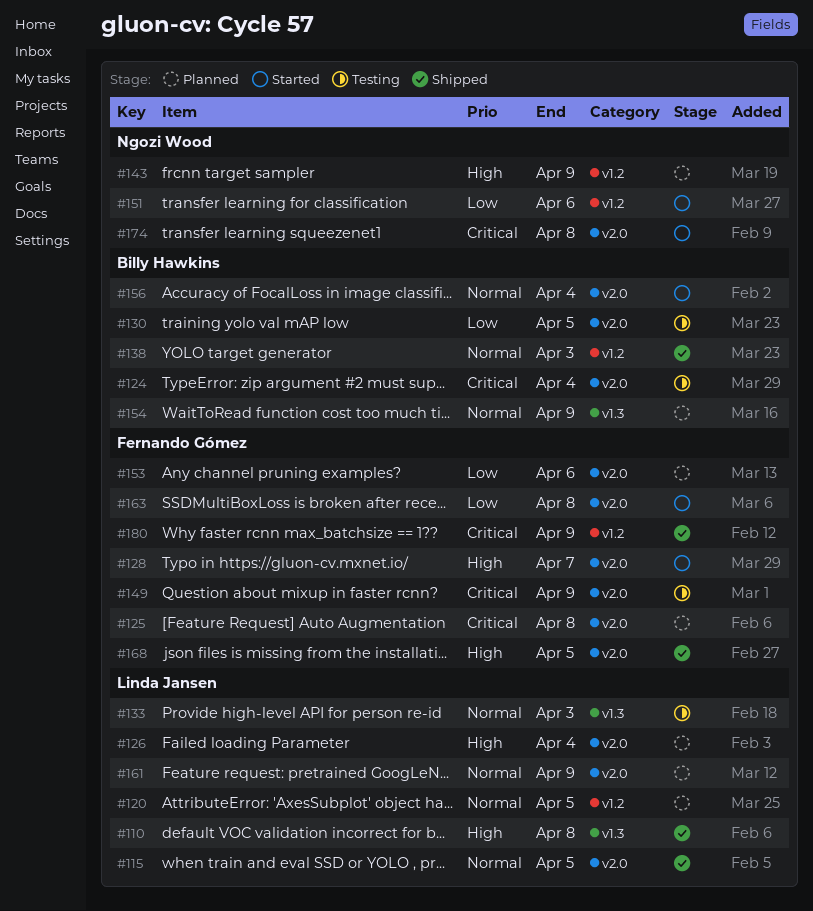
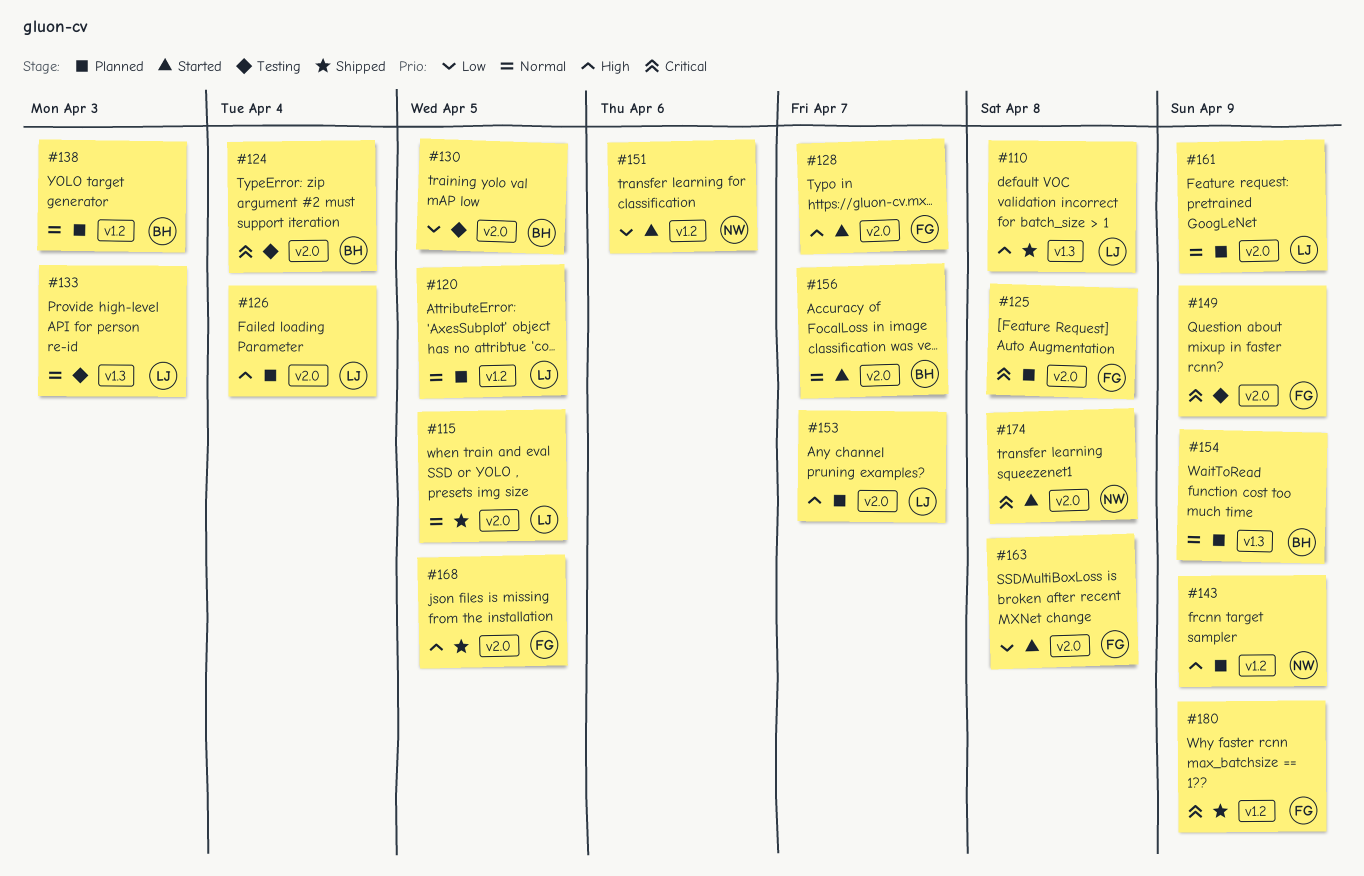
#138, status: Shipped -> Planned
#153, owner: Fernando Gómez -> Linda Jansen
#153, priority: Low -> High
#153, due: Apr 6 -> Apr 7
#156, due: Apr 4 -> Apr 7

